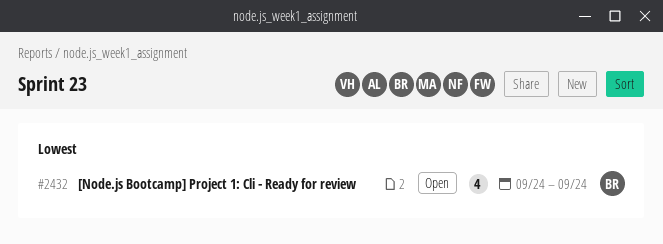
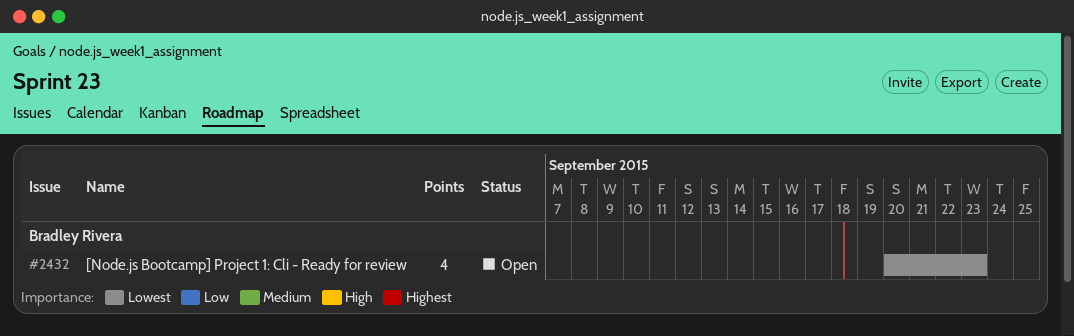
#2432, start: Sep 24 -> Sep 20
#2432, due: Sep 24 -> Sep 23

